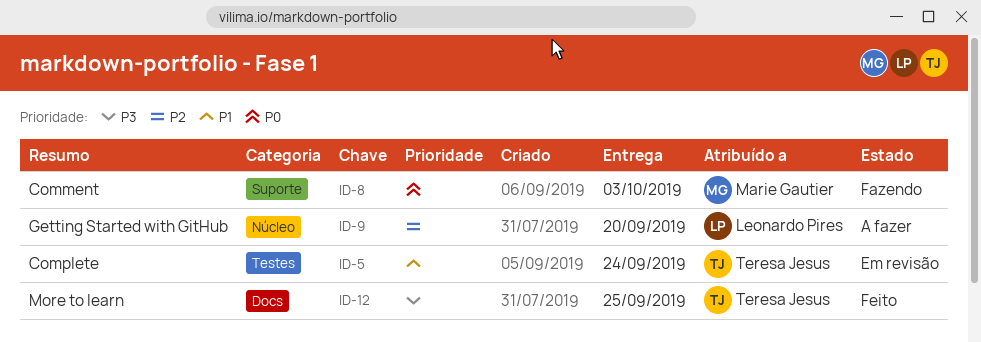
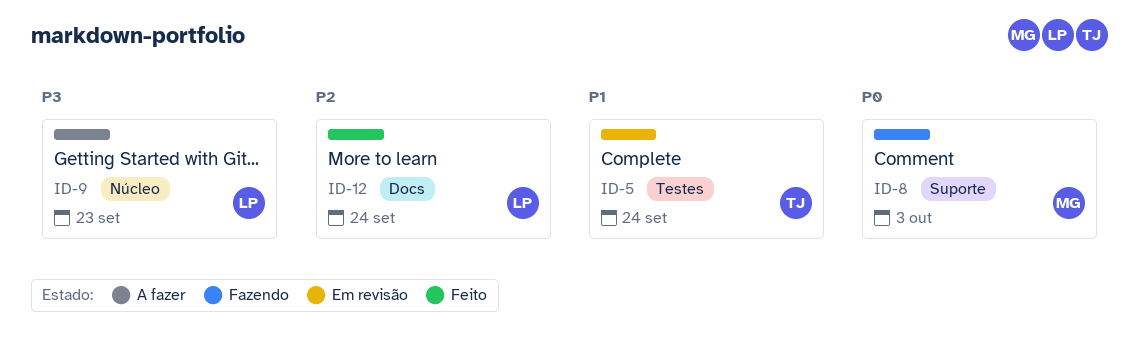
ID-9, priority: P2 -> P3
ID-9, due: Sep 20 -> Sep 23
ID-12, owner: Teresa Jesus -> Leonardo Pires
ID-12, priority: P3 -> P2
ID-12, due: Sep 25 -> Sep 24

